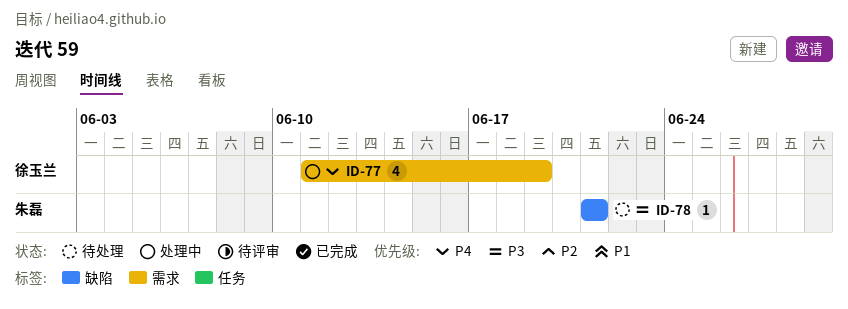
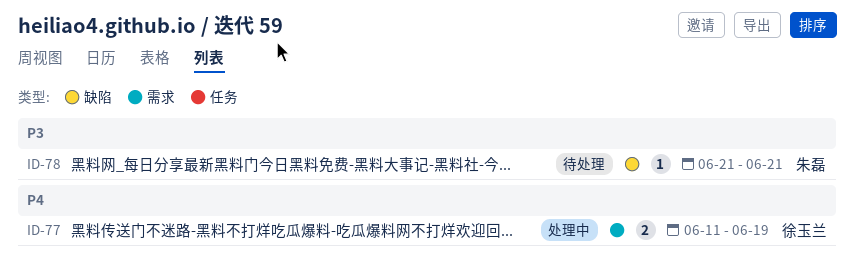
ID-77, estimate: 4 -> 2

